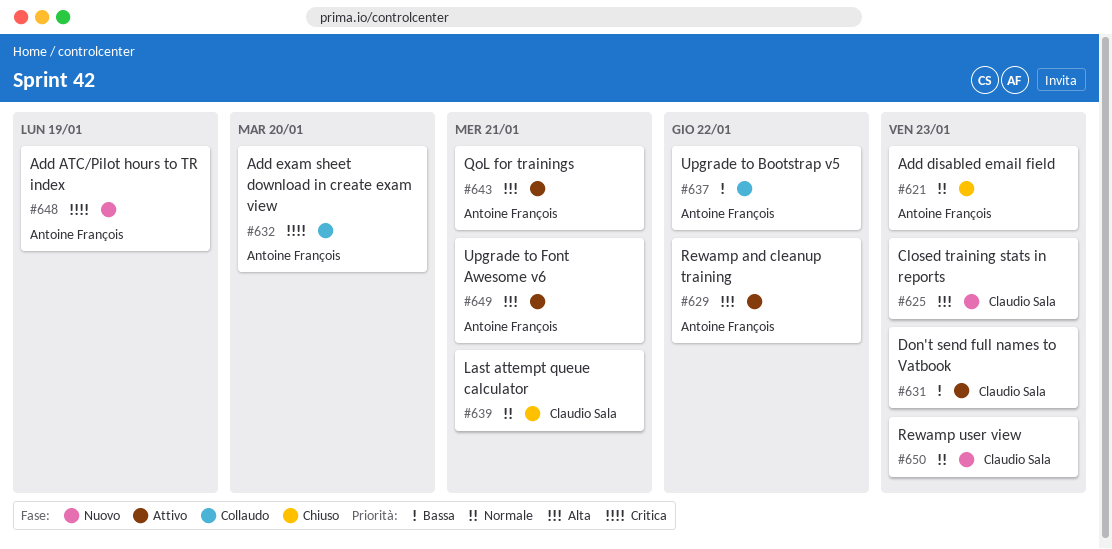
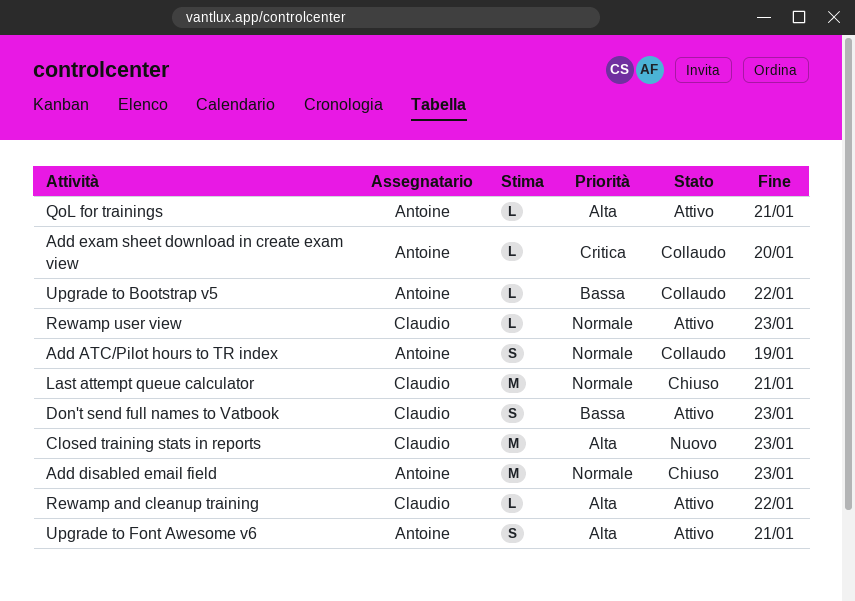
Add ATC/Pilot hours to TR index, status: Nuovo -> Collaudo
Add ATC/Pilot hours to TR index, priority: Critica -> Normale
Rewamp and cleanup training, owner: Antoine François -> Claudio Sala
Rewamp user view, status: Nuovo -> Attivo

